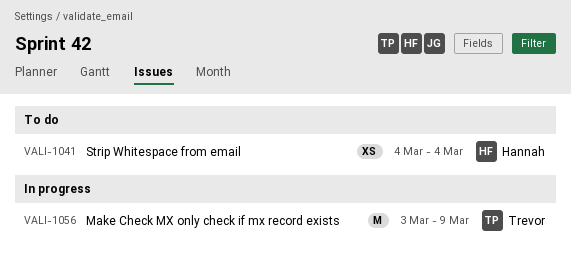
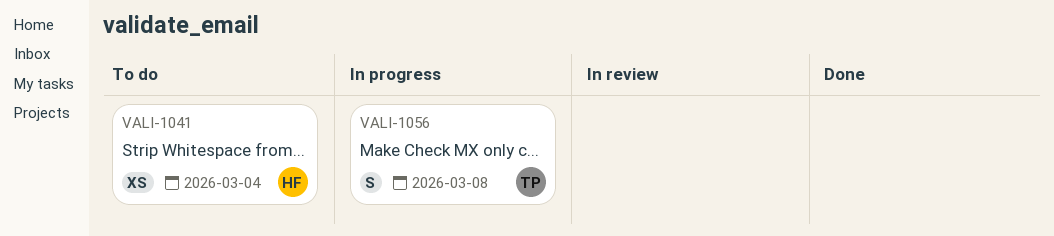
VALI-1056, estimate: M -> S
VALI-1056, due: Mar 9 -> Mar 8

